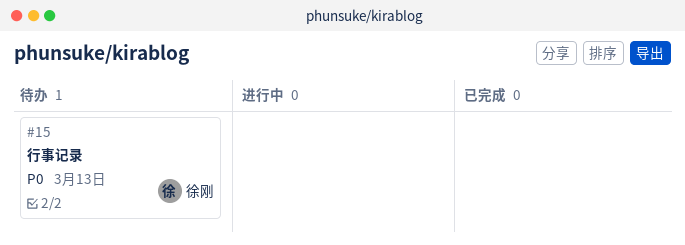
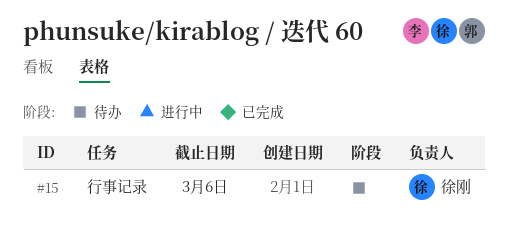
#15, due: Mar 13 -> Mar 6

